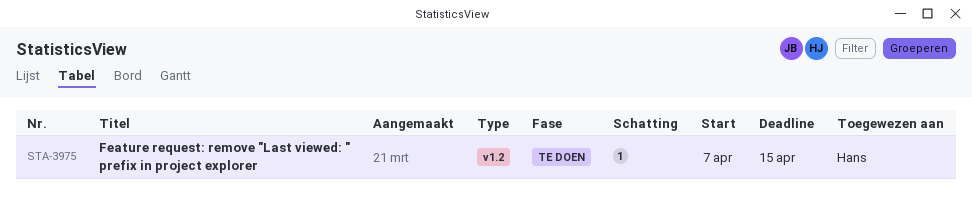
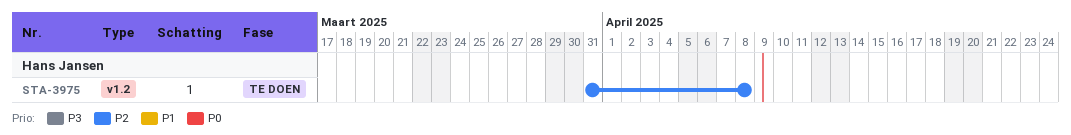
STA-3975, start: Apr 7 -> Mar 31
STA-3975, due: Apr 15 -> Apr 8

